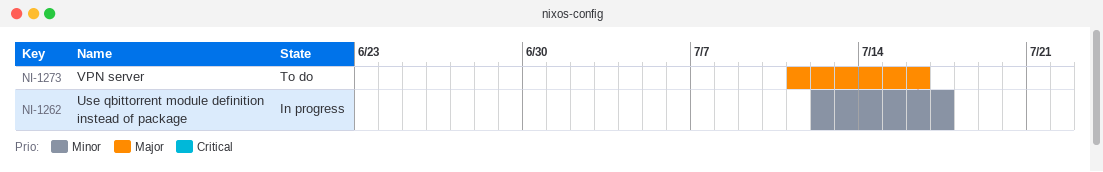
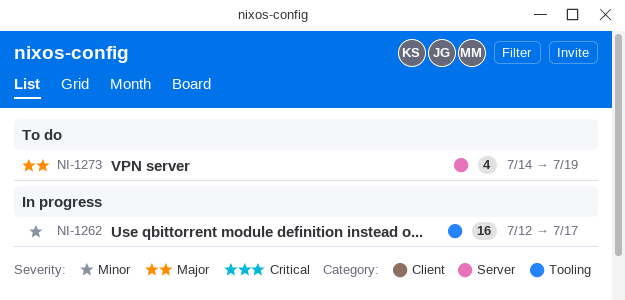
NI-1273, start: Jul 11 -> Jul 14
NI-1273, due: Jul 16 -> Jul 19

